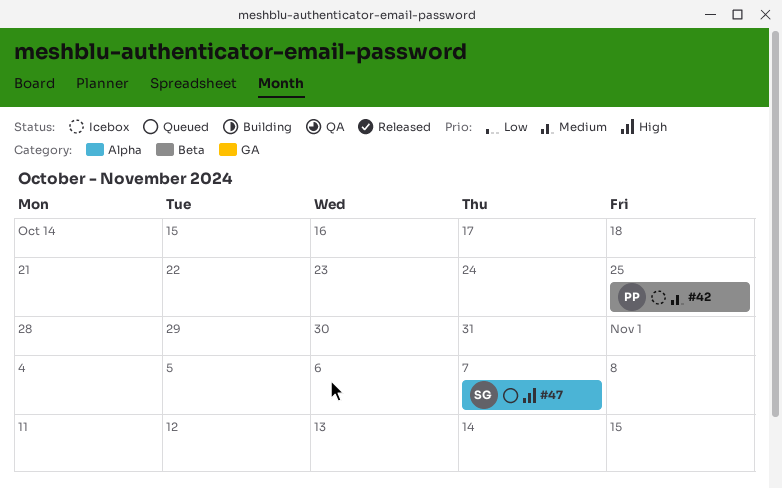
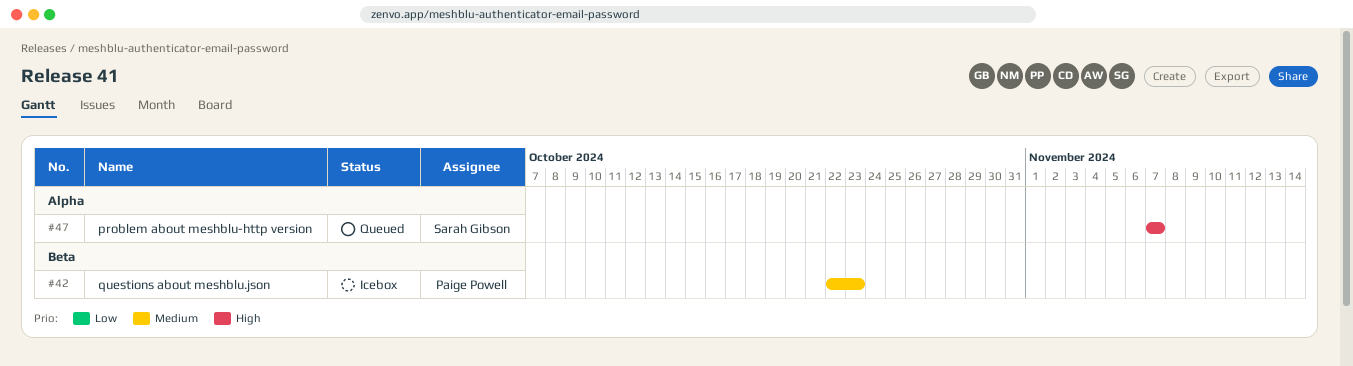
#42, start: Oct 25 -> Oct 22
#42, due: Oct 25 -> Oct 23

